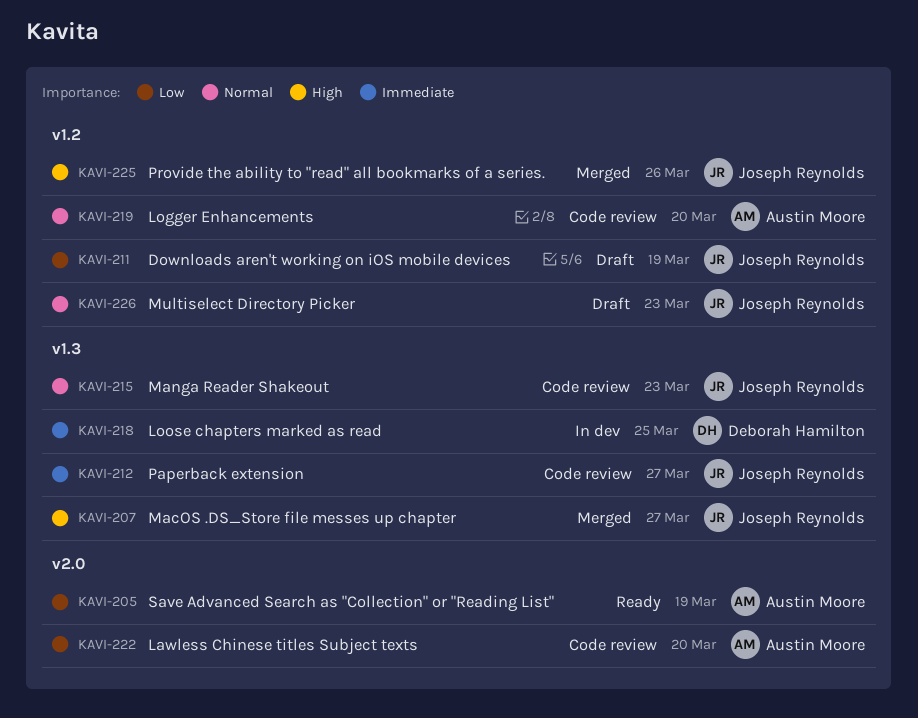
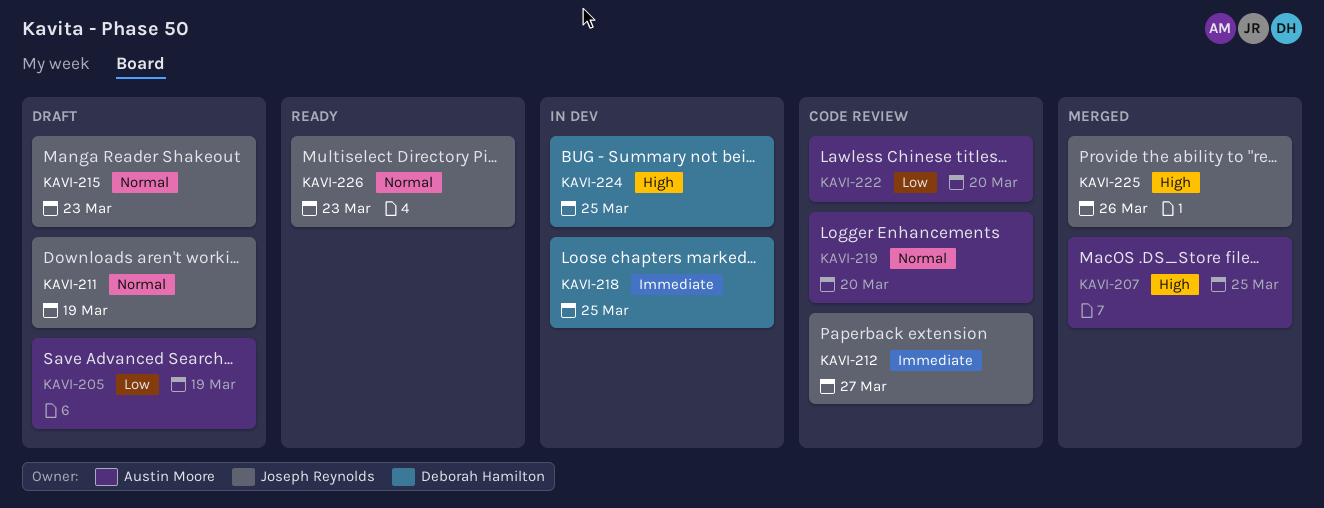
KAVI-205, status: Ready -> Draft
KAVI-207, owner: Joseph Reynolds -> Austin Moore
KAVI-207, due: Mar 27 -> Mar 25
KAVI-211, priority: Low -> Normal
KAVI-215, status: Code review -> Draft
KAVI-224: none -> present
KAVI-226, status: Draft -> Ready

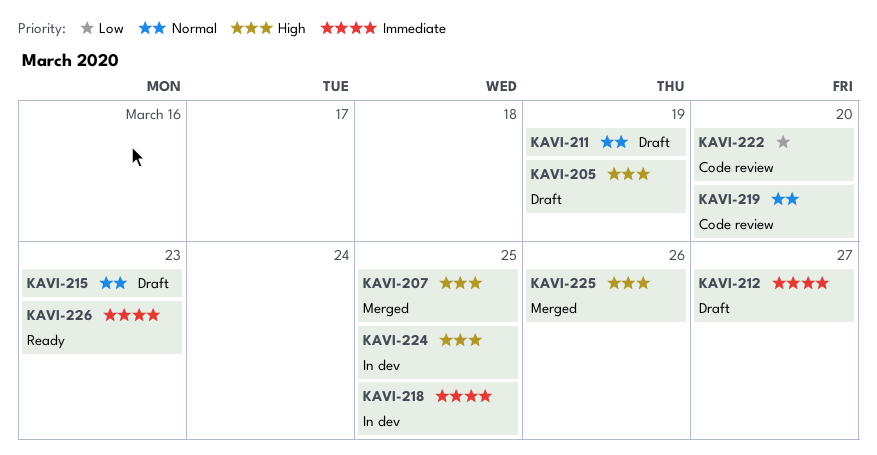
KAVI-205, priority: Low -> High
KAVI-212, status: Code review -> Draft
KAVI-226, priority: Normal -> Immediate

